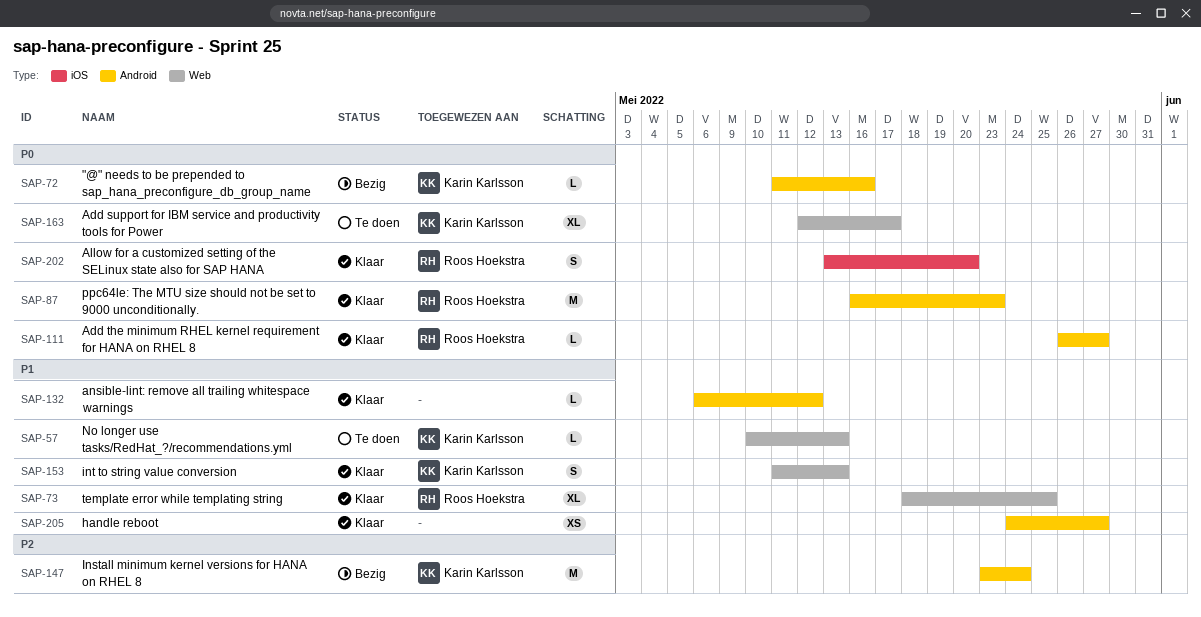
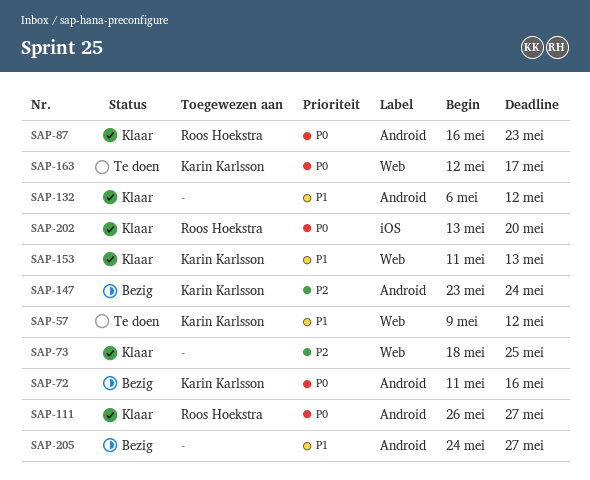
SAP-57, start: May 10 -> May 9
SAP-57, due: May 13 -> May 12
SAP-73, owner: Roos Hoekstra -> none
SAP-73, priority: P1 -> P2
SAP-205, status: Klaar -> Bezig

